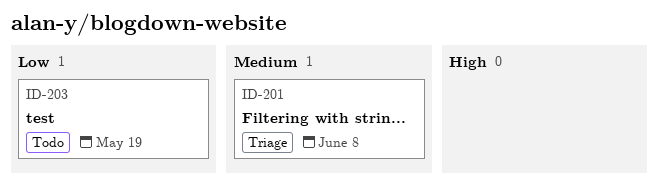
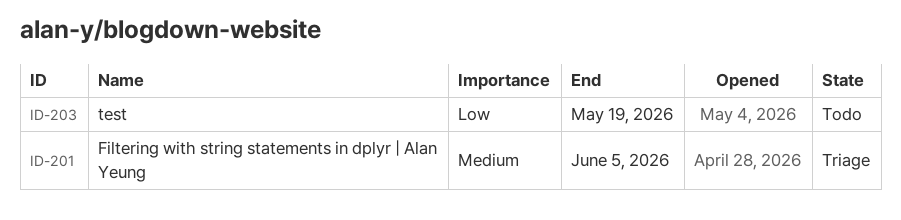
ID-201, due: Jun 8 -> Jun 5

